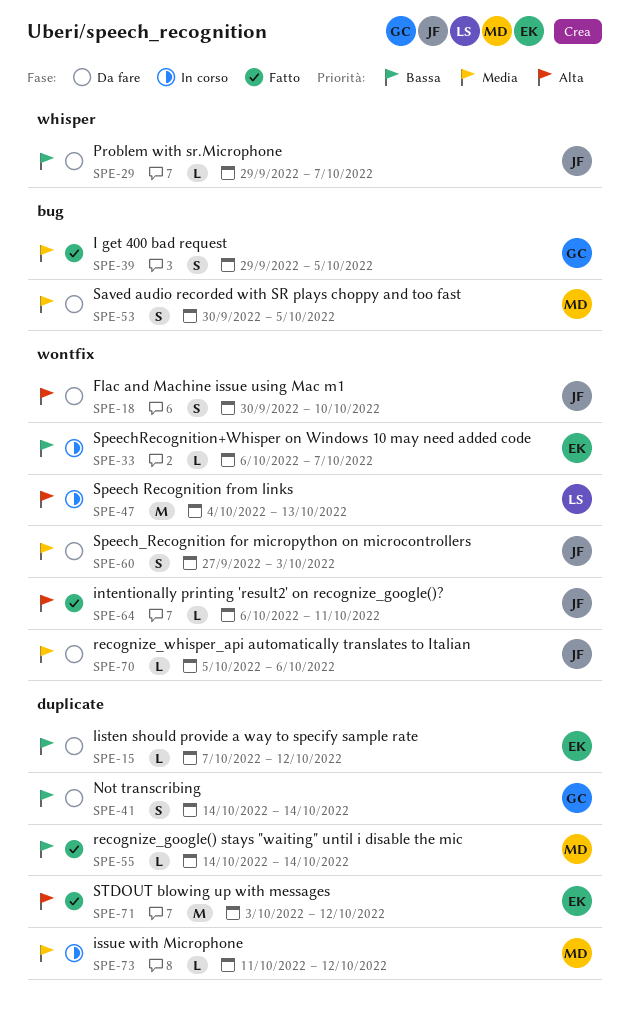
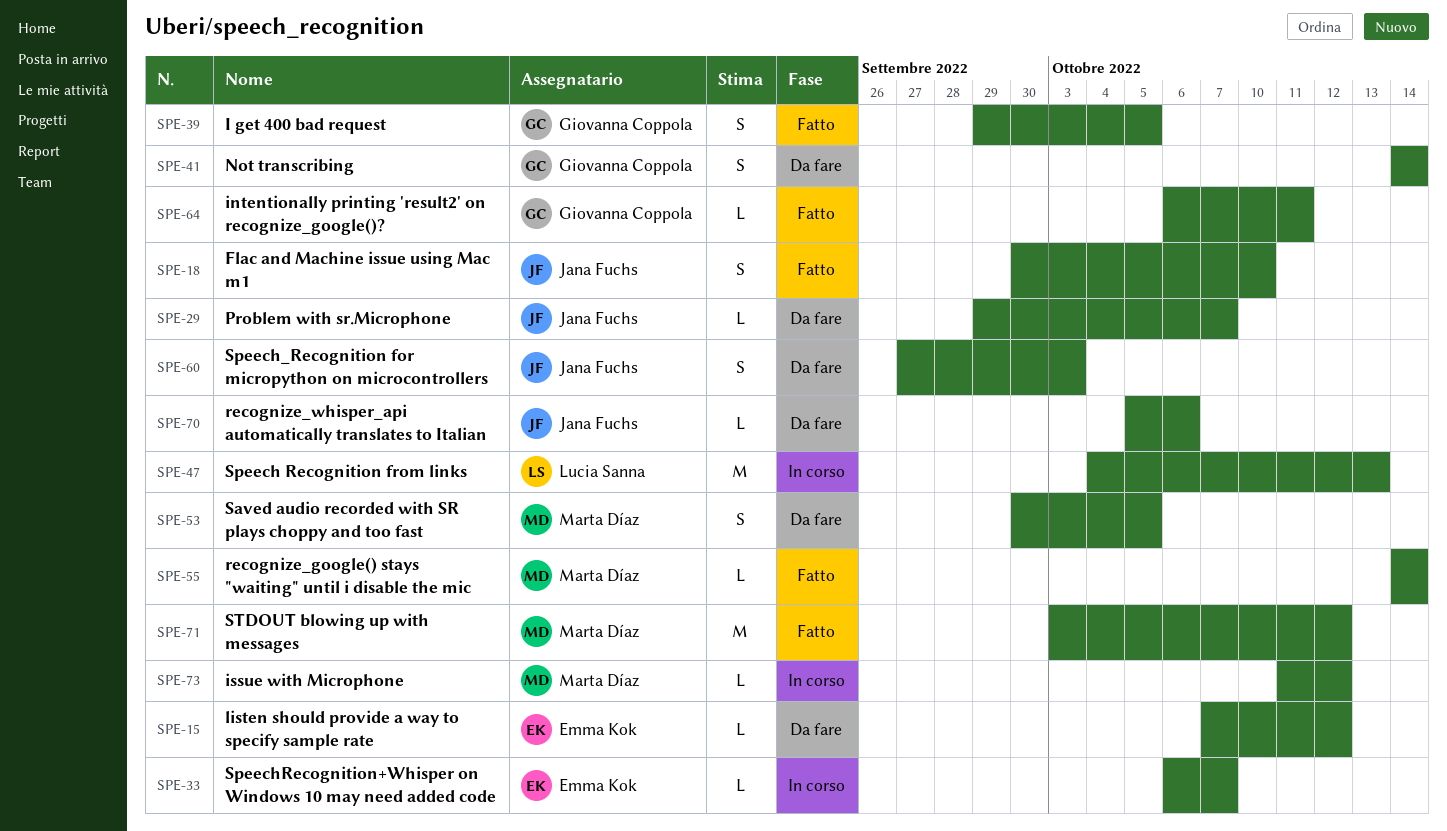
SPE-18, status: Da fare -> Fatto
SPE-64, owner: Jana Fuchs -> Giovanna Coppola
SPE-71, owner: Emma Kok -> Marta Díaz

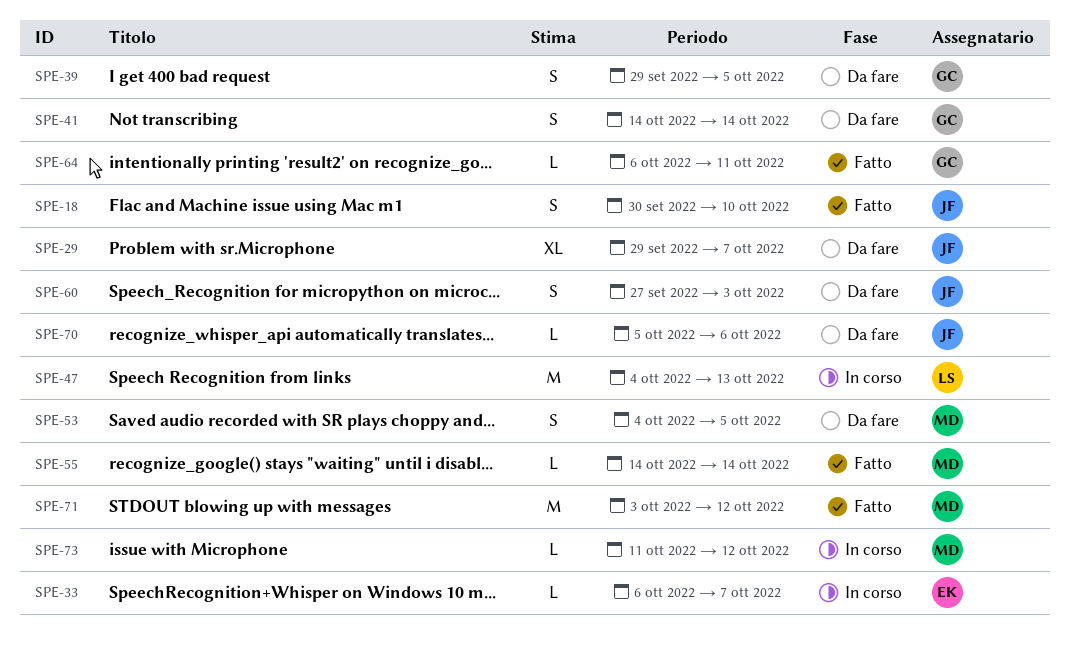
SPE-15: present -> none
SPE-29, estimate: L -> XL
SPE-39, status: Fatto -> Da fare
SPE-53, start: Sep 30 -> Oct 4

